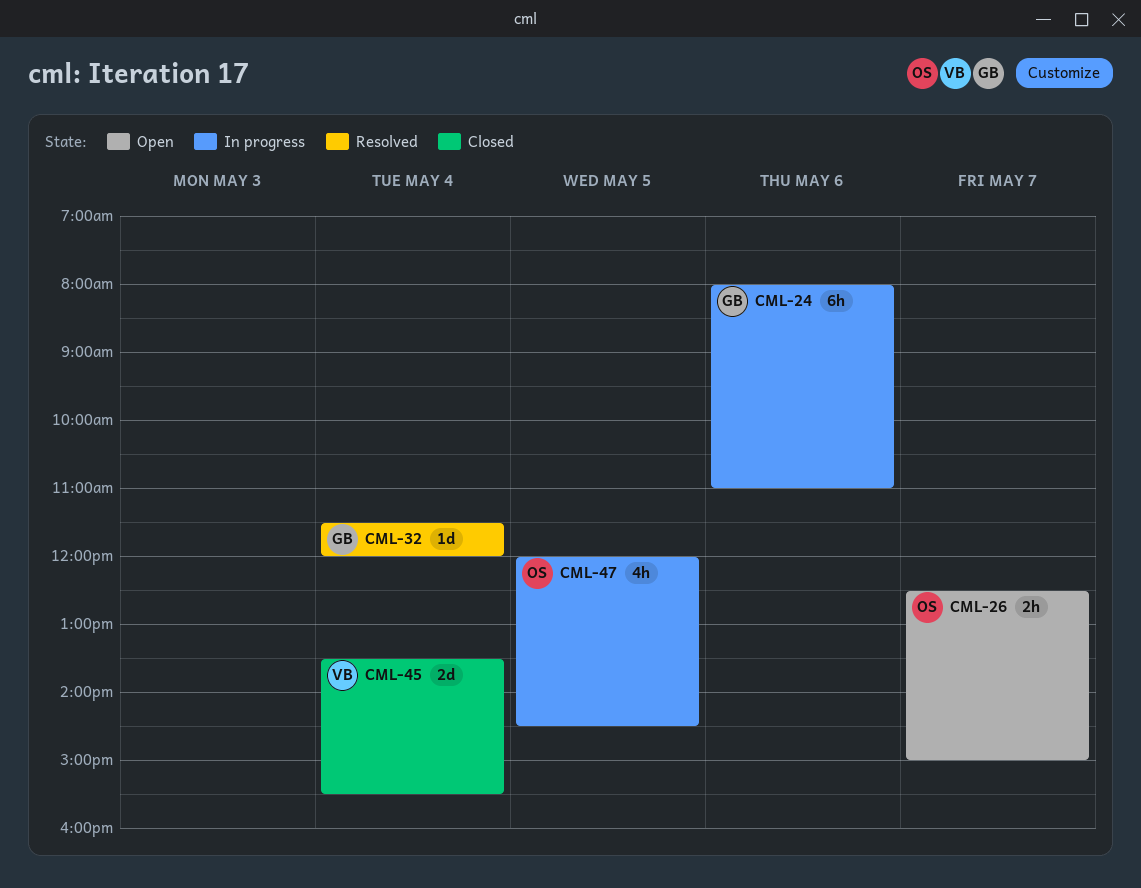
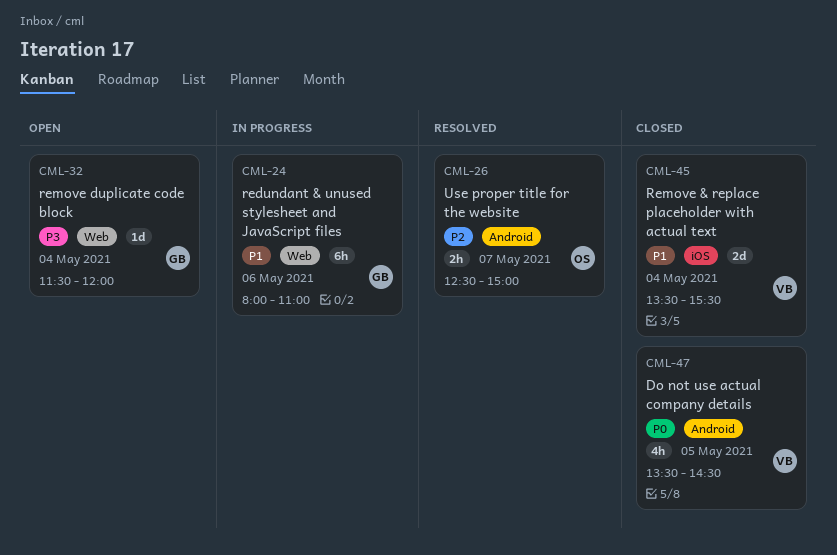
CML-26, status: Open -> Resolved
CML-32, status: Resolved -> Open
CML-47, status: In progress -> Closed
CML-47, owner: OS -> VB
CML-47, begins: 12:00 -> 13:30

